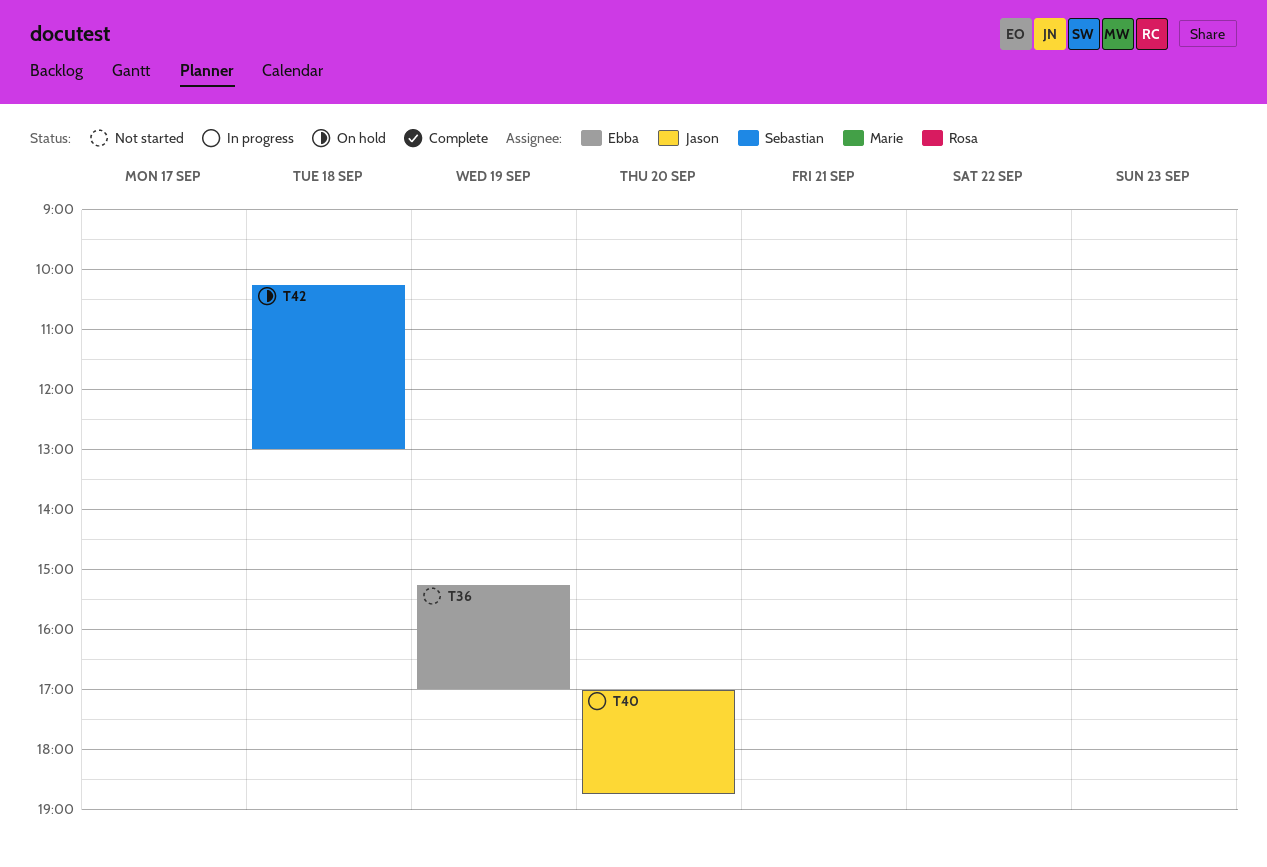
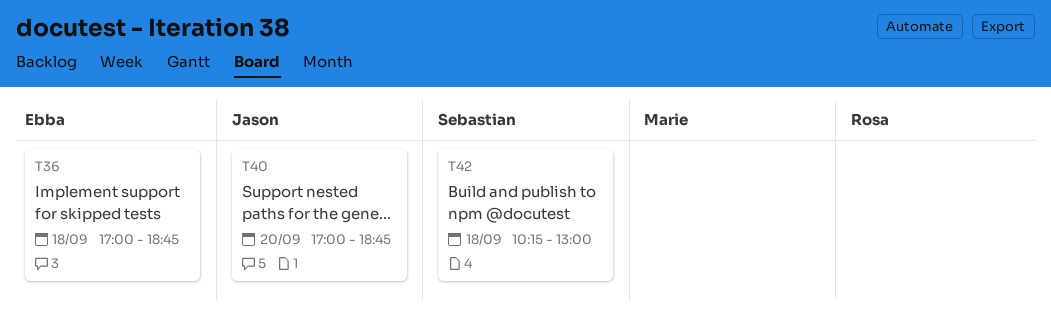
T36, day: Sep 19 -> Sep 18
T36, begins: 15:15 -> 17:00
T36, ends: 17:00 -> 18:45

